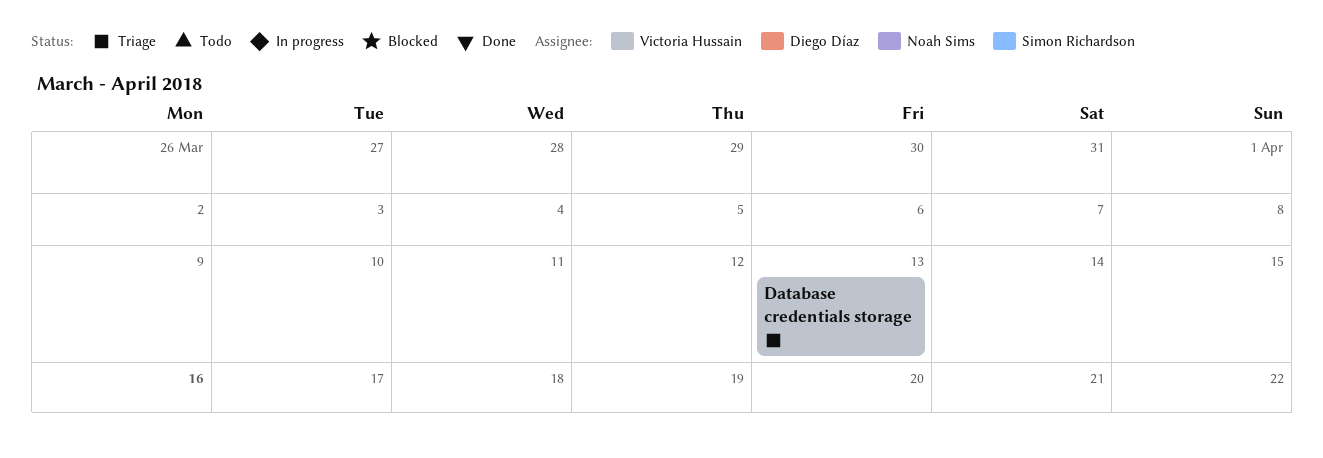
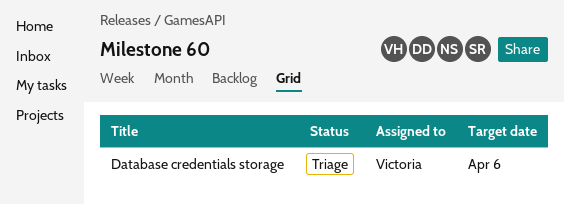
Database credentials storage, due: Apr 13 -> Apr 6

